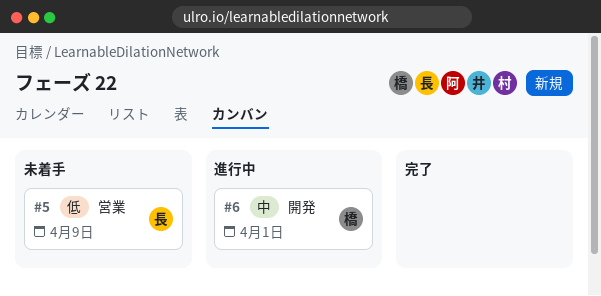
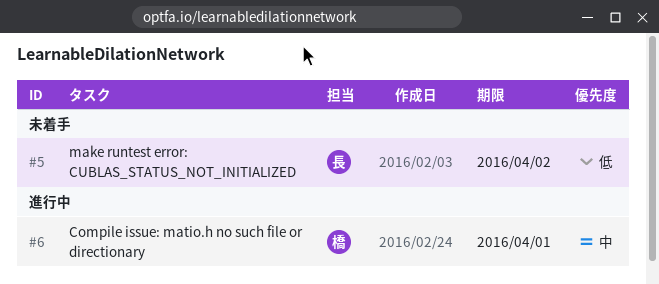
#5, due: Apr 9 -> Apr 2

